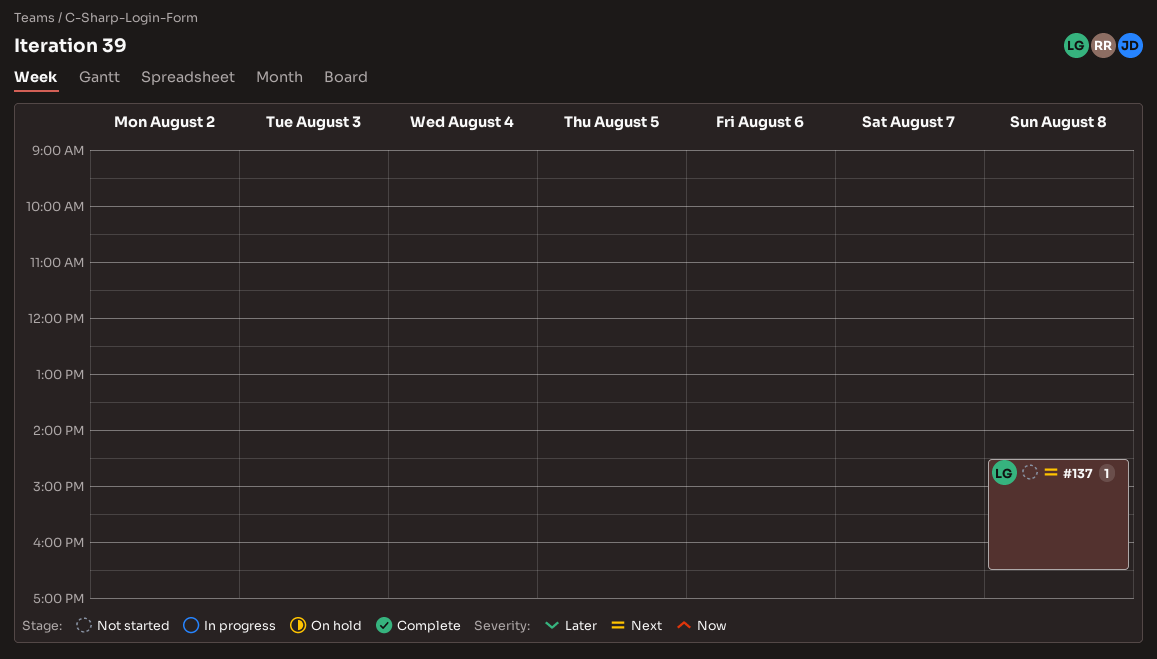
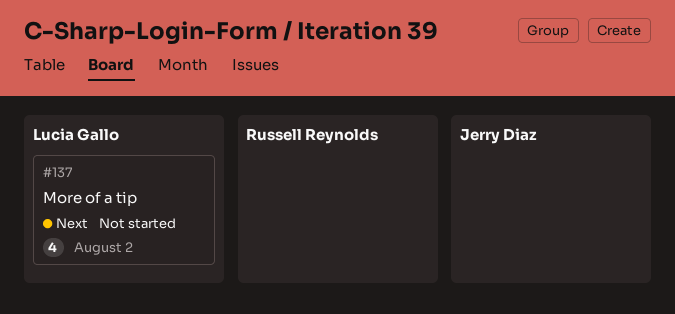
#137, estimate: 1 -> 4
#137, day: Aug 8 -> Aug 2

